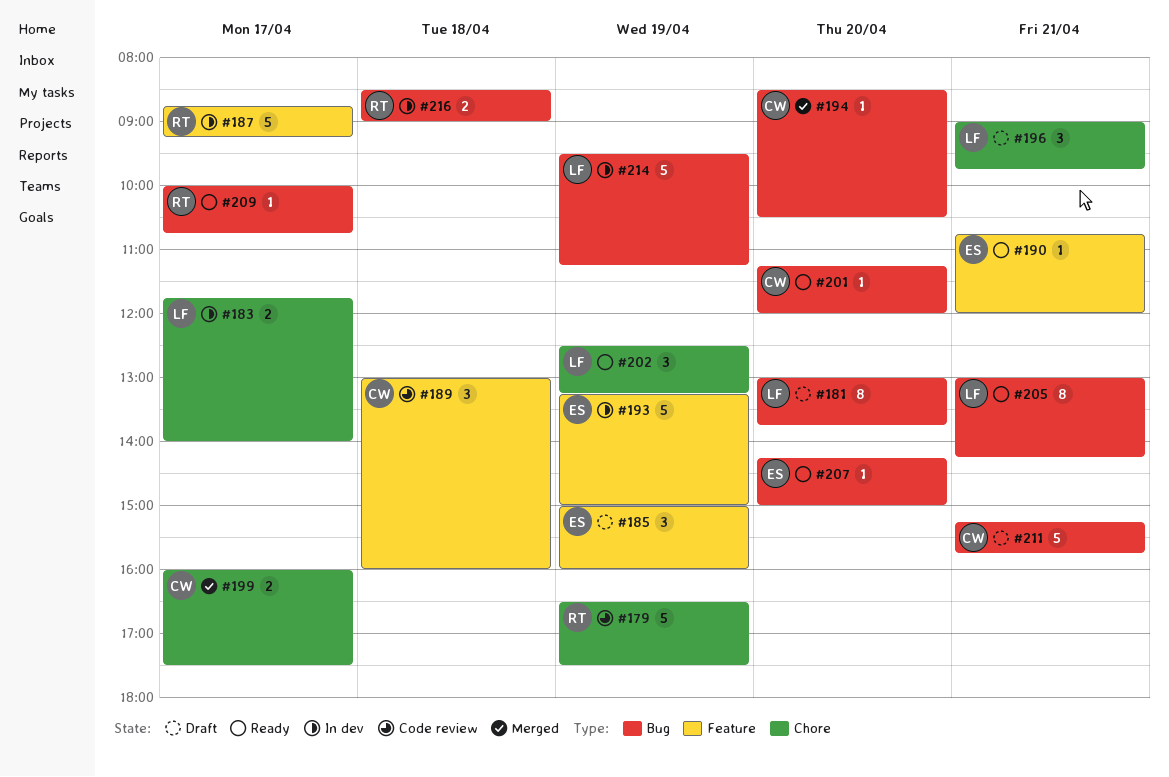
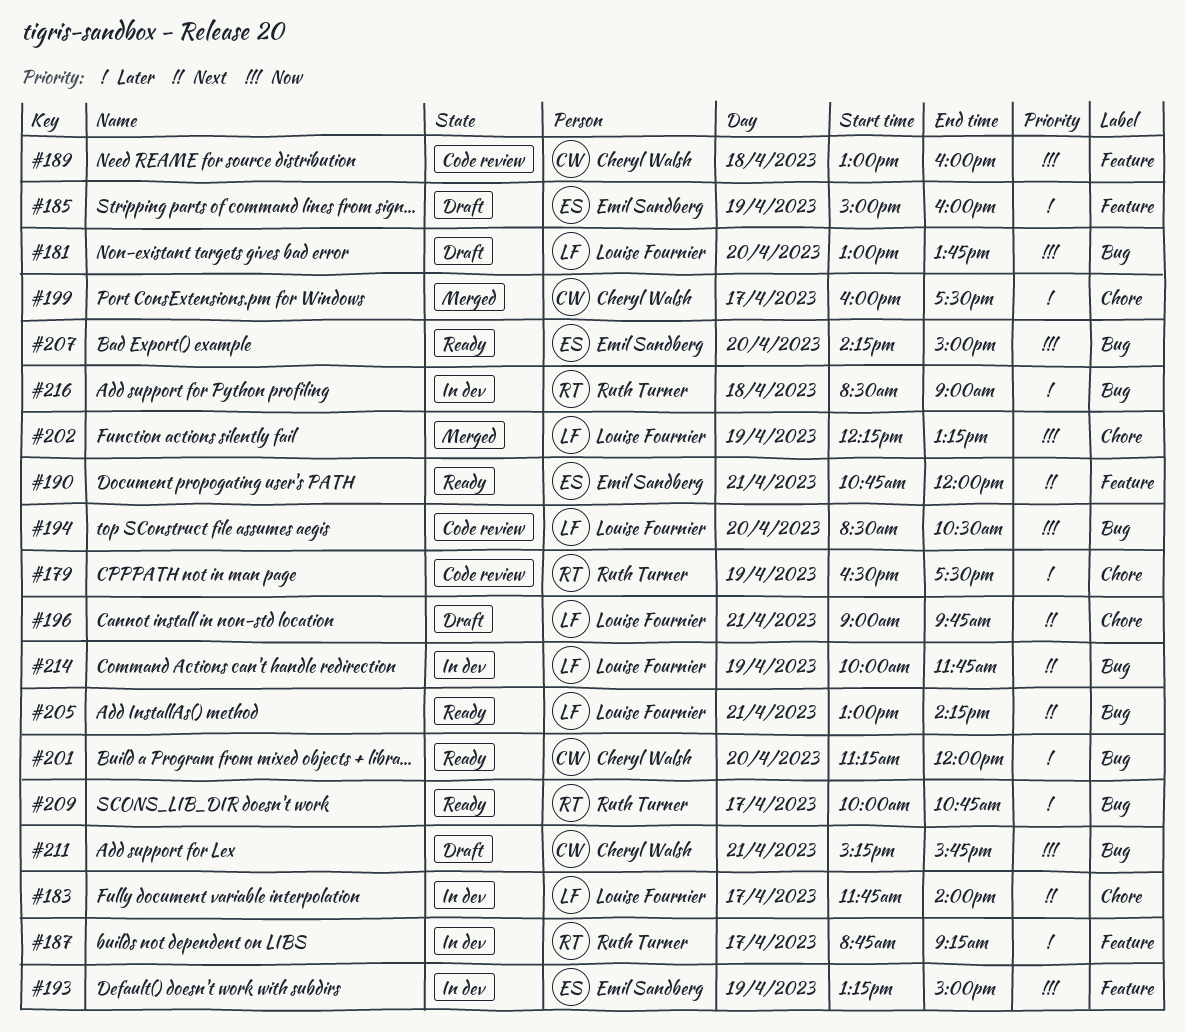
#194, status: Merged -> Code review
#194, owner: Cheryl Walsh -> Louise Fournier
#202, status: Ready -> Merged
#202, begins: 12:30 -> 12:15
#214, begins: 09:30 -> 10:00
#214, ends: 11:15 -> 11:45

